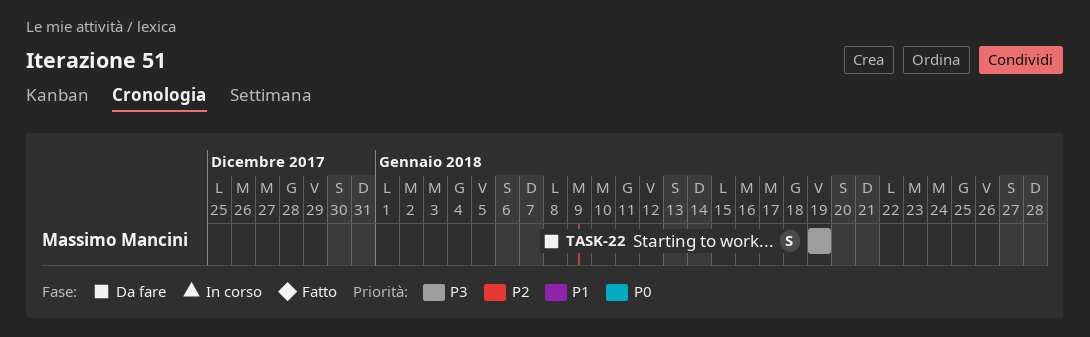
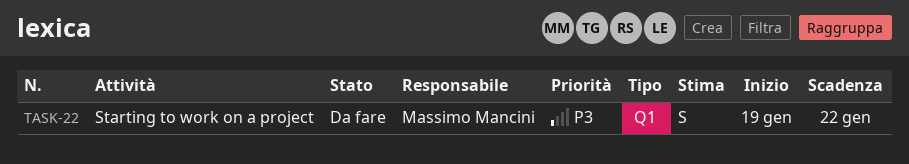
TASK-22, due: Jan 19 -> Jan 22

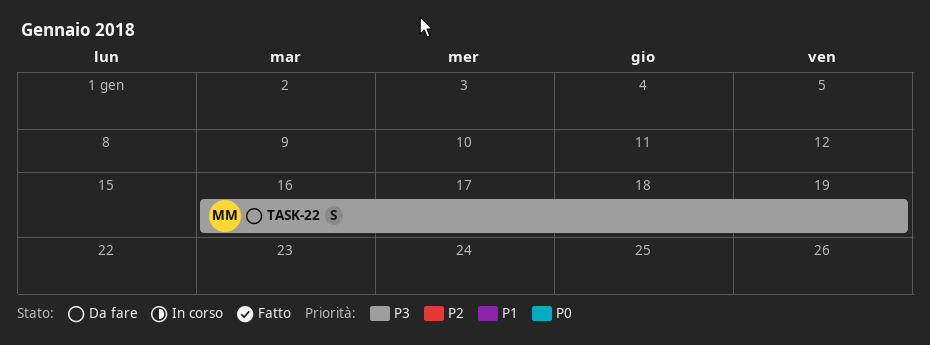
TASK-22, start: Jan 19 -> Jan 16
TASK-22, due: Jan 22 -> Jan 19

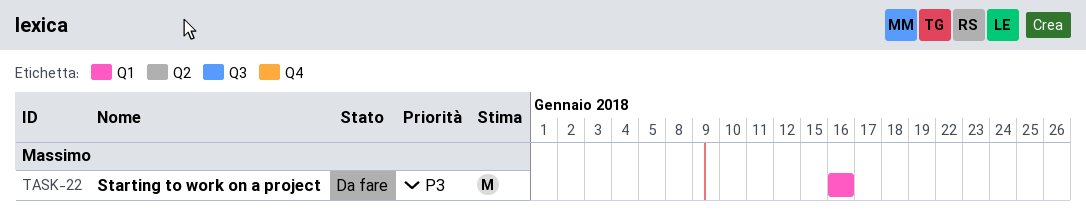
TASK-22, estimate: S -> M
TASK-22, due: Jan 19 -> Jan 16

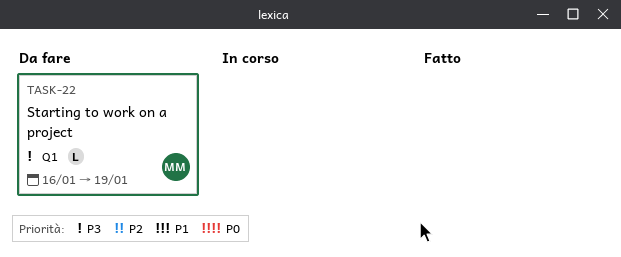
TASK-22, estimate: M -> L
TASK-22, due: Jan 16 -> Jan 19

